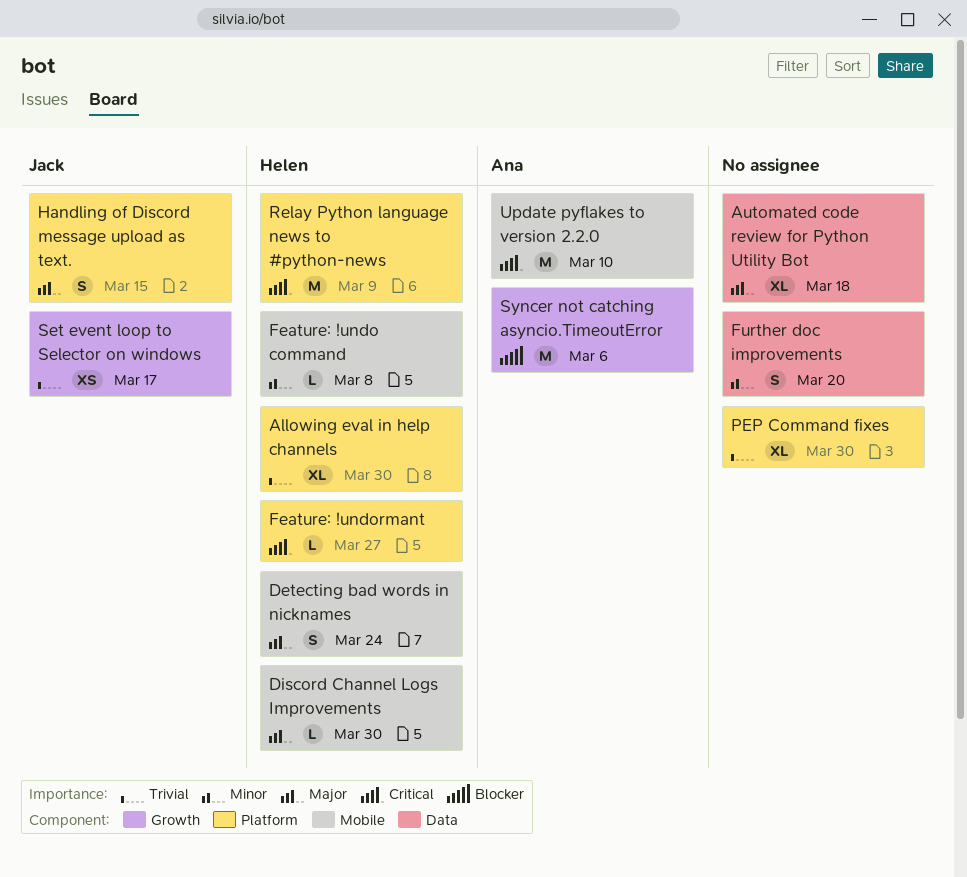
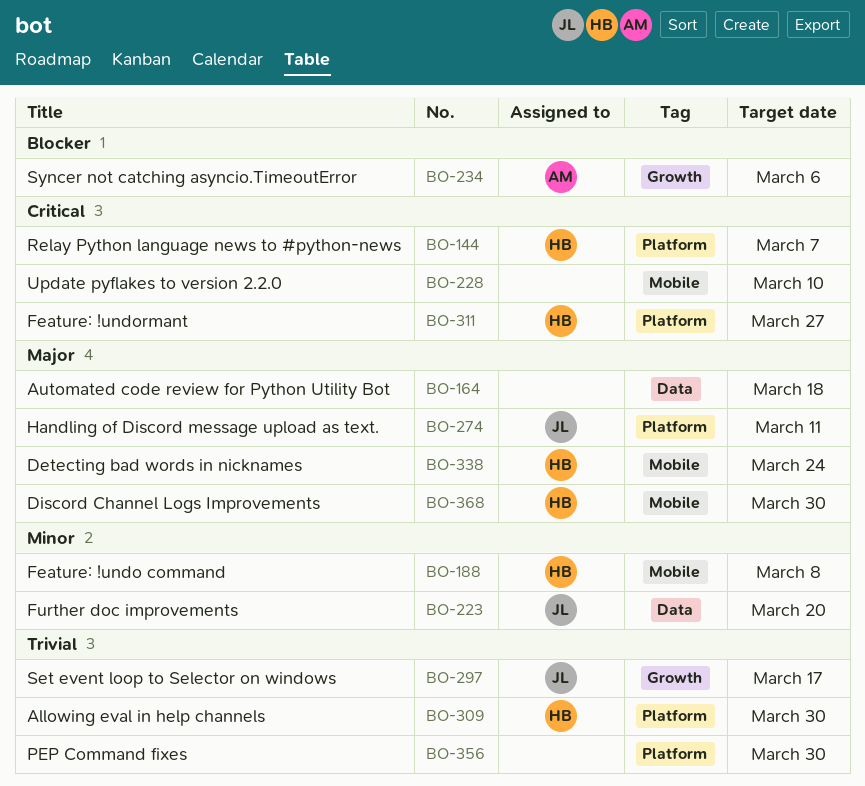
Further doc improvements, owner: none -> Jack
Handling of Discord message upload as text., due: Mar 15 -> Mar 11
Relay Python language news to #python-news, due: Mar 9 -> Mar 7
Update pyflakes to version 2.2.0, owner: Ana -> none

